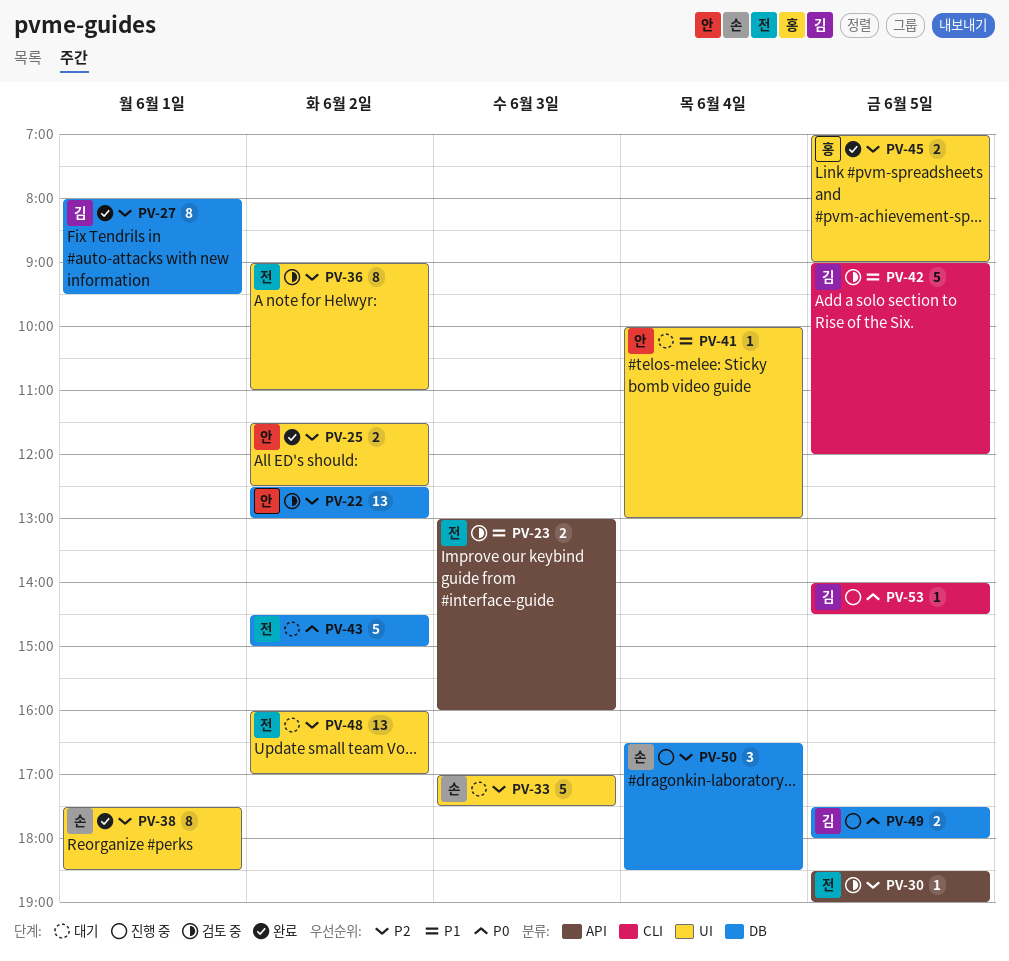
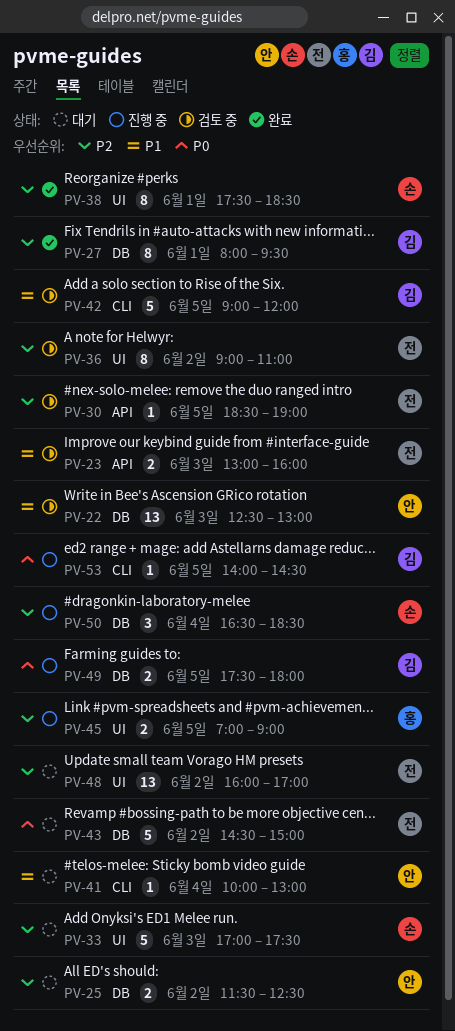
PV-22, priority: P2 -> P1
PV-22, day: Jun 2 -> Jun 3
PV-25, status: 완료 -> 대기
PV-25, label: UI -> DB
PV-41, label: UI -> CLI
PV-45, status: 완료 -> 진행 중

